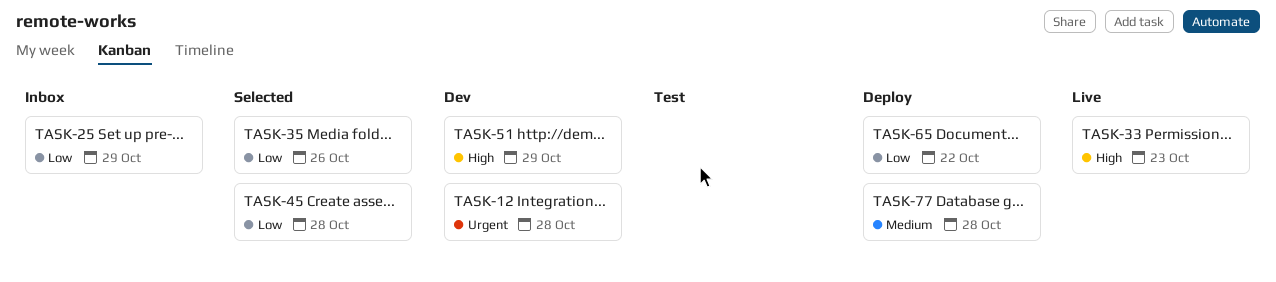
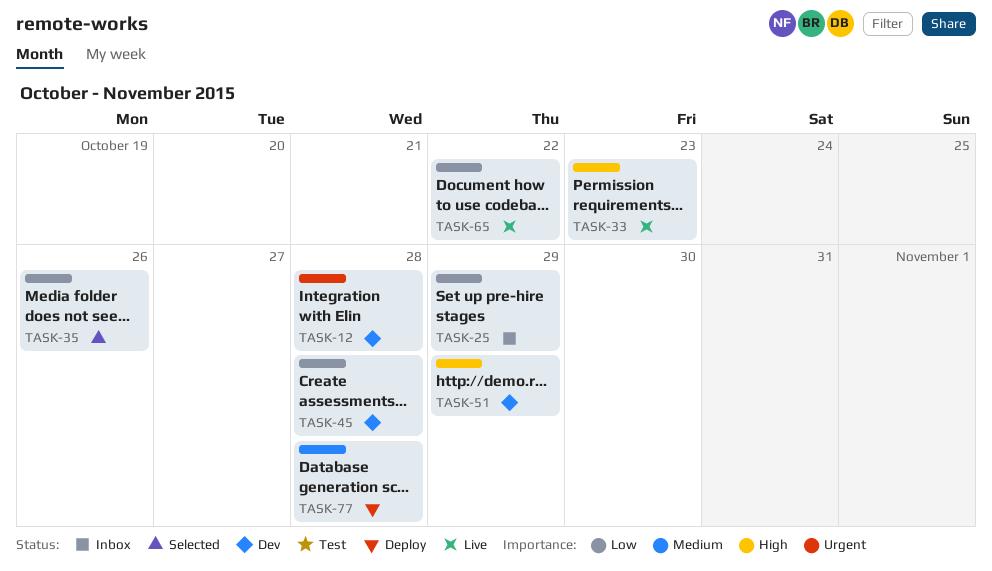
TASK-45, status: Selected -> Dev
TASK-65, status: Deploy -> Live

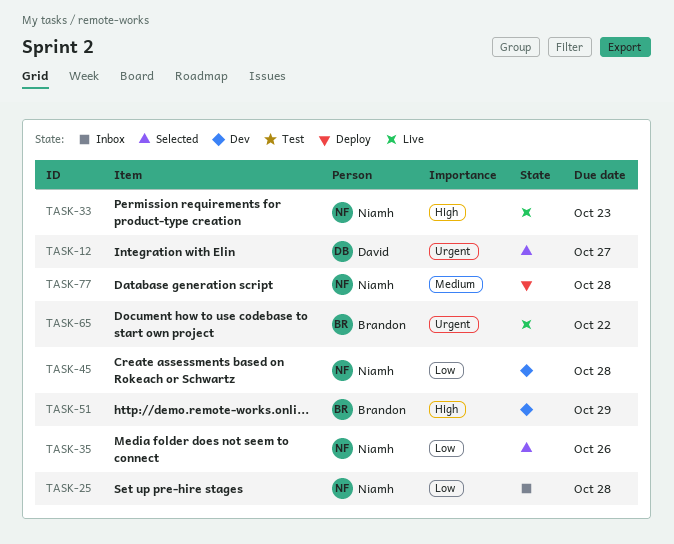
TASK-12, status: Dev -> Selected
TASK-12, due: Oct 28 -> Oct 27
TASK-25, due: Oct 29 -> Oct 28
TASK-65, priority: Low -> Urgent

